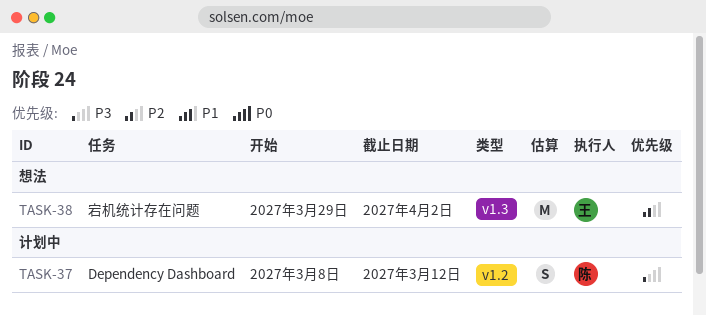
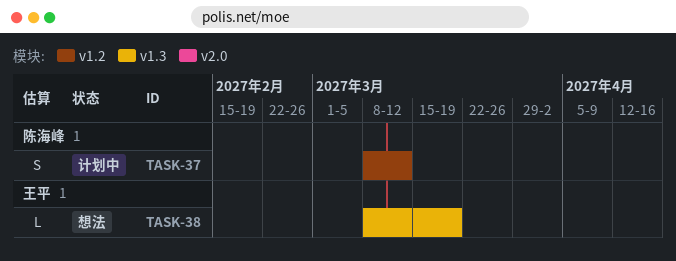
TASK-38, estimate: M -> L
TASK-38, start: Mar 29 -> Mar 8
TASK-38, due: Apr 2 -> Mar 19

